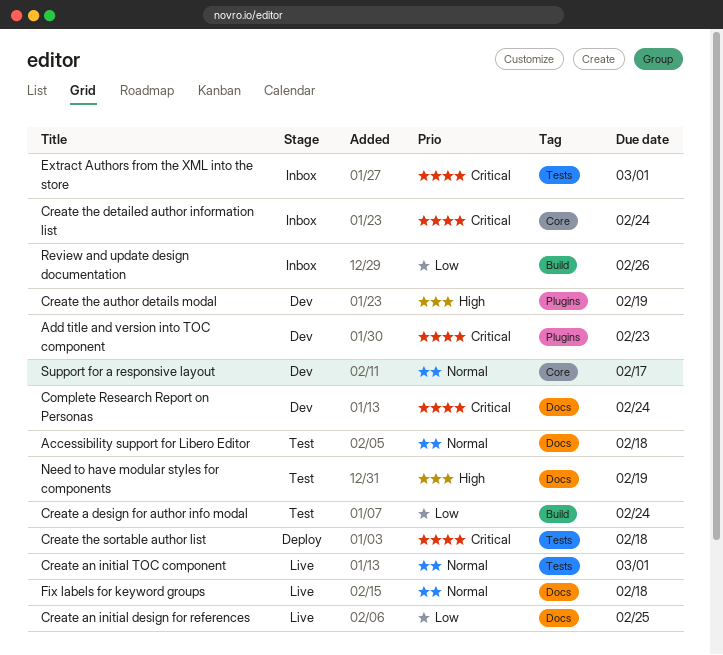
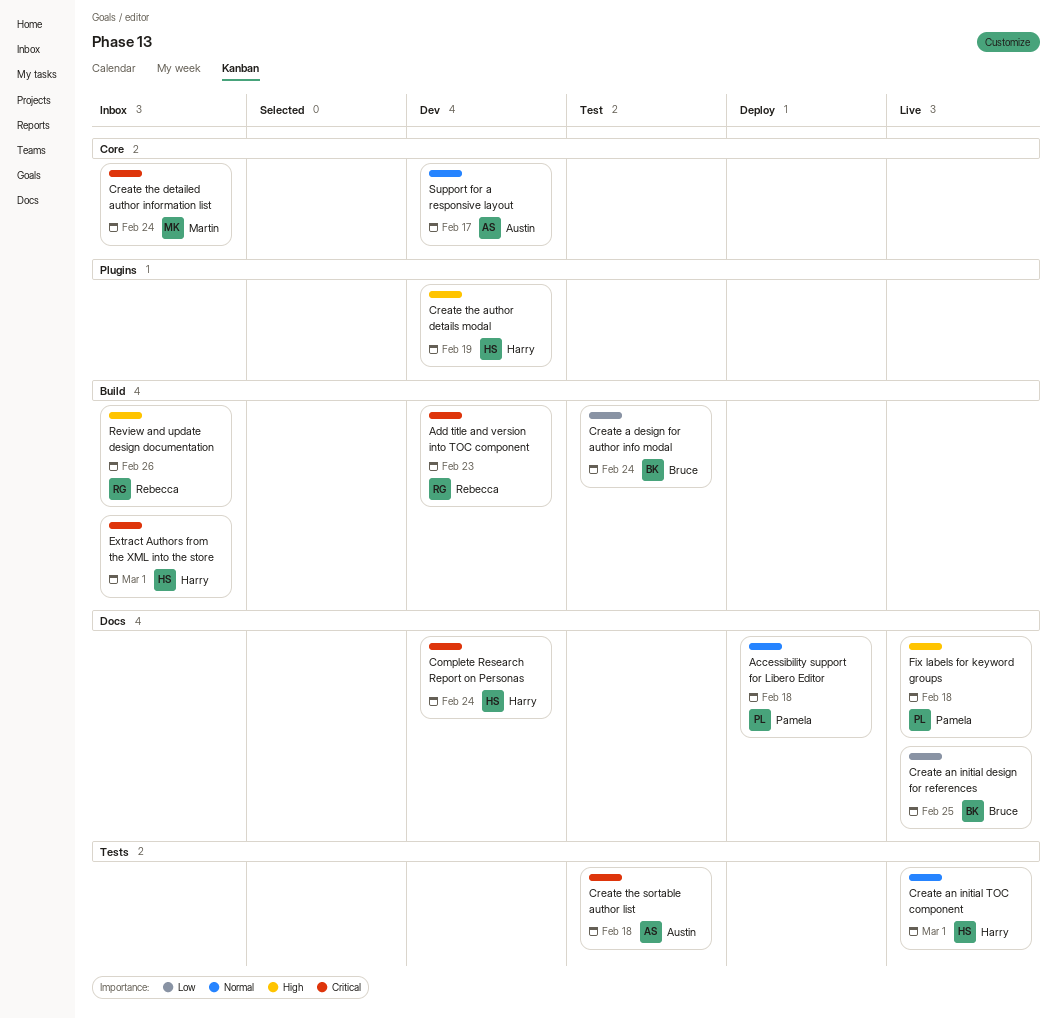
Accessibility support for Libero Editor, status: Test -> Deploy
Add title and version into TOC component, label: Plugins -> Build
Create the sortable author list, status: Deploy -> Test
Extract Authors from the XML into the store, label: Tests -> Build
Fix labels for keyword groups, priority: Normal -> High
Need to have modular styles for components: present -> none
Review and update design documentation, priority: Low -> High

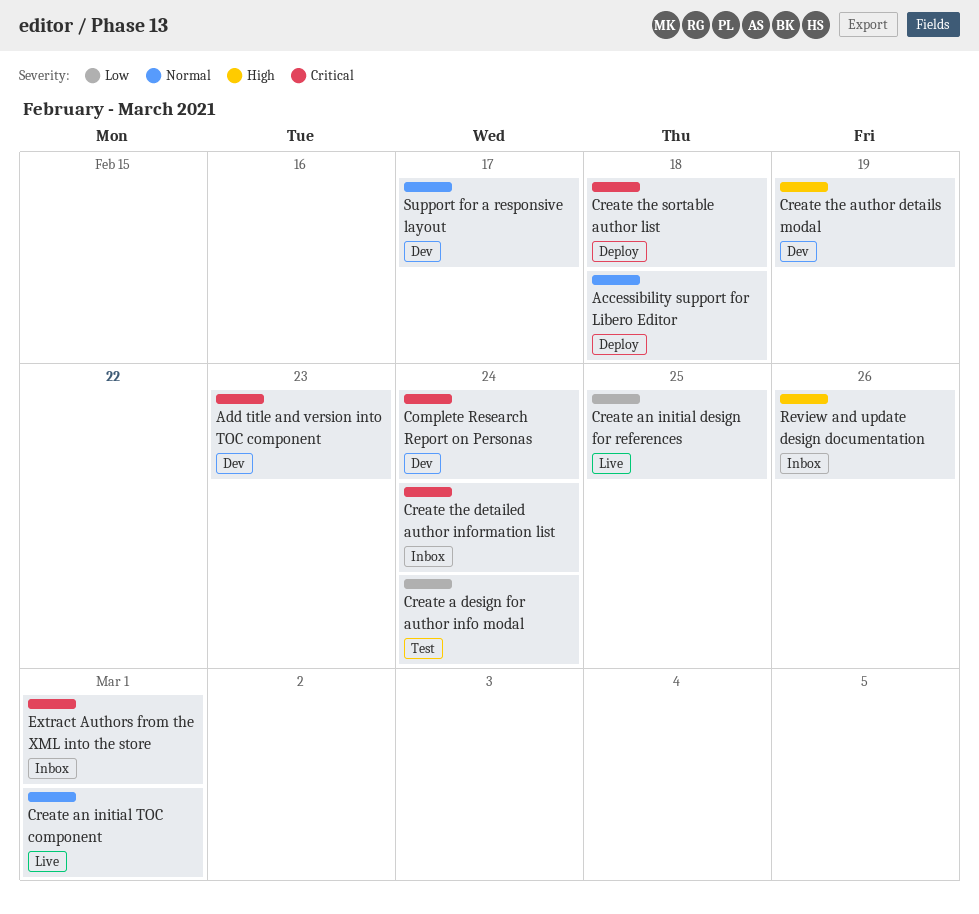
Create the sortable author list, status: Test -> Deploy
Fix labels for keyword groups: present -> none

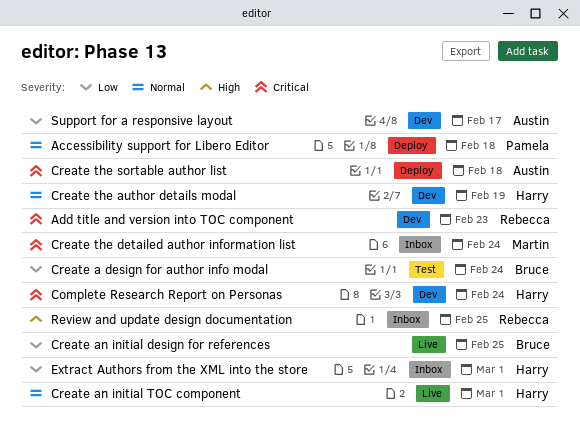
Create the author details modal, priority: High -> Normal
Extract Authors from the XML into the store, priority: Critical -> Low
Review and update design documentation, due: Feb 26 -> Feb 25
Support for a responsive layout, priority: Normal -> Low

